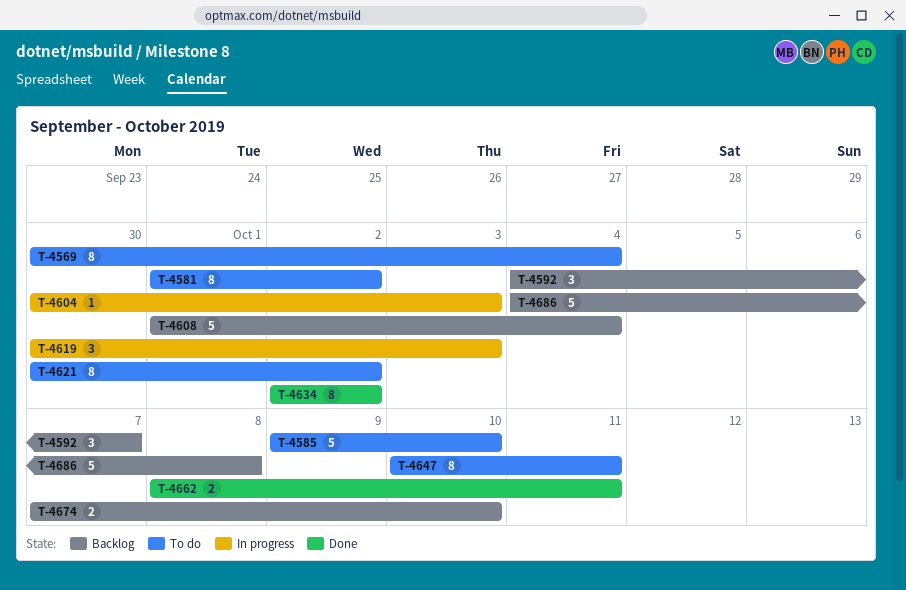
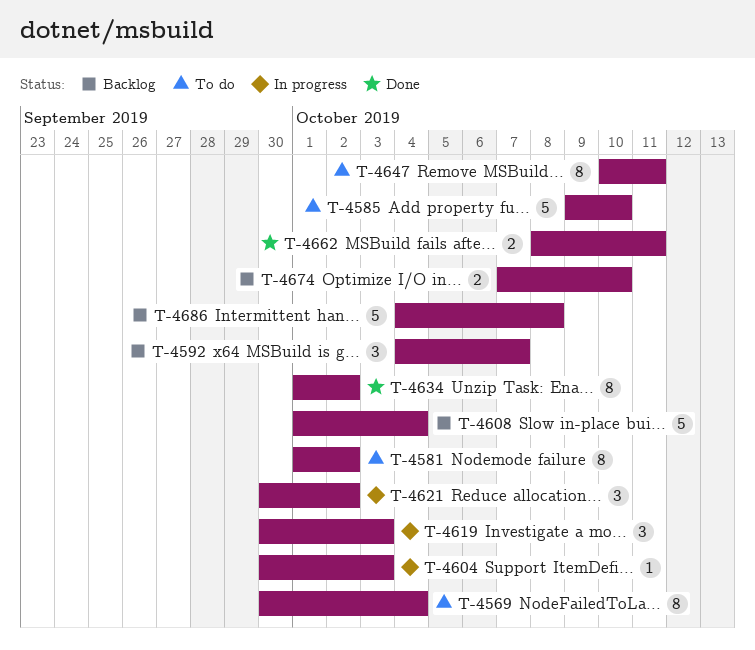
T-4621, status: To do -> In progress
T-4621, estimate: 8 -> 3
T-4634, start: Oct 2 -> Oct 1

